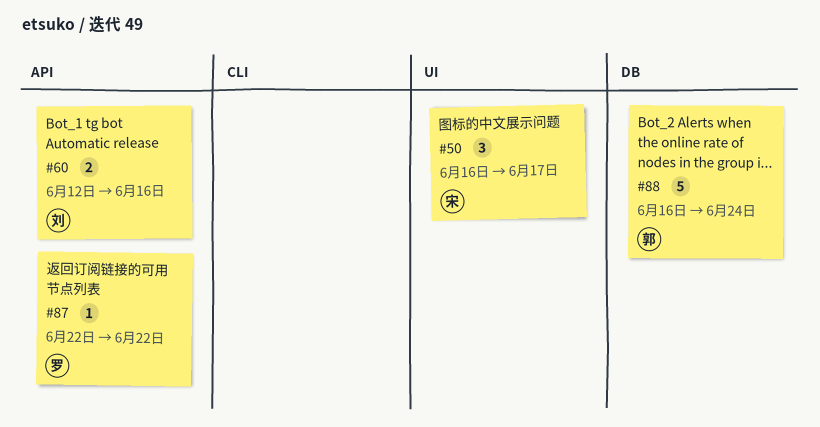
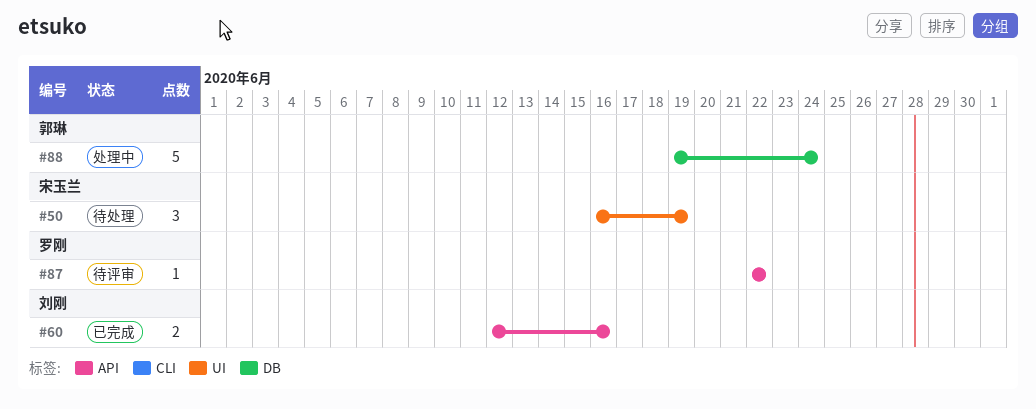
#50, due: Jun 17 -> Jun 19
#88, start: Jun 16 -> Jun 19

